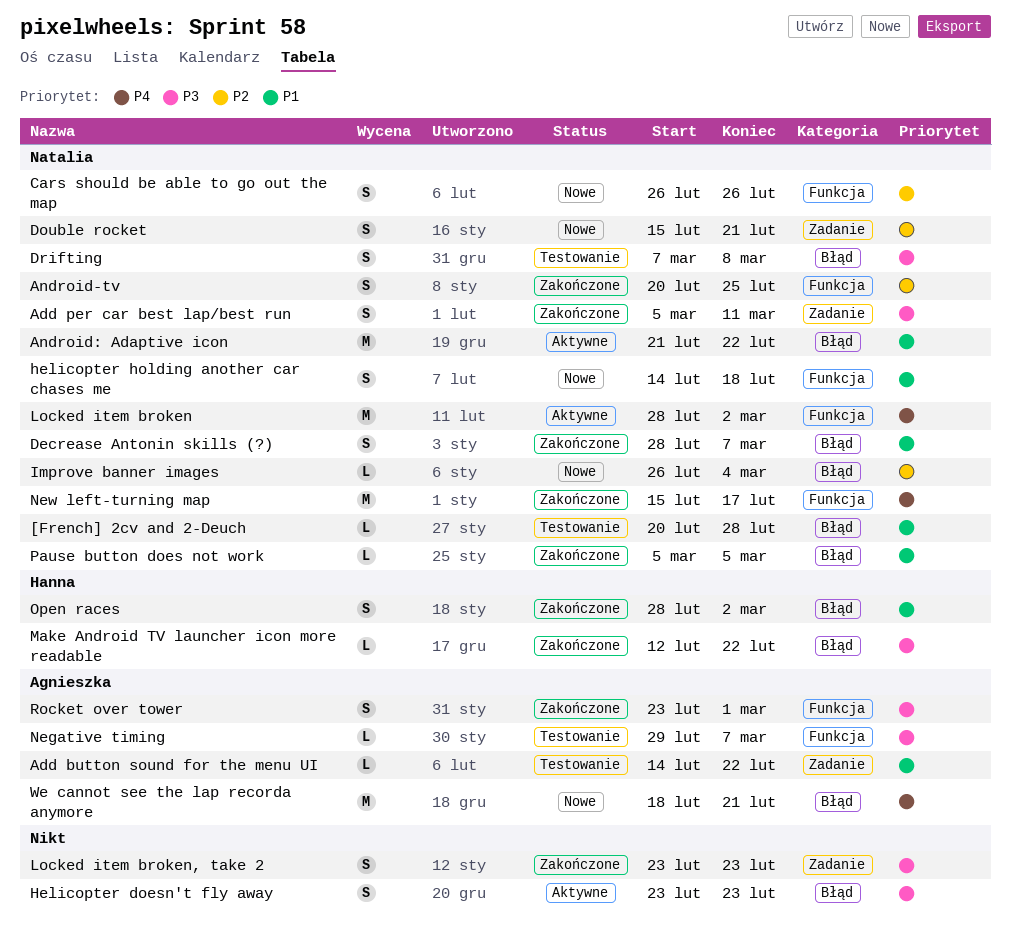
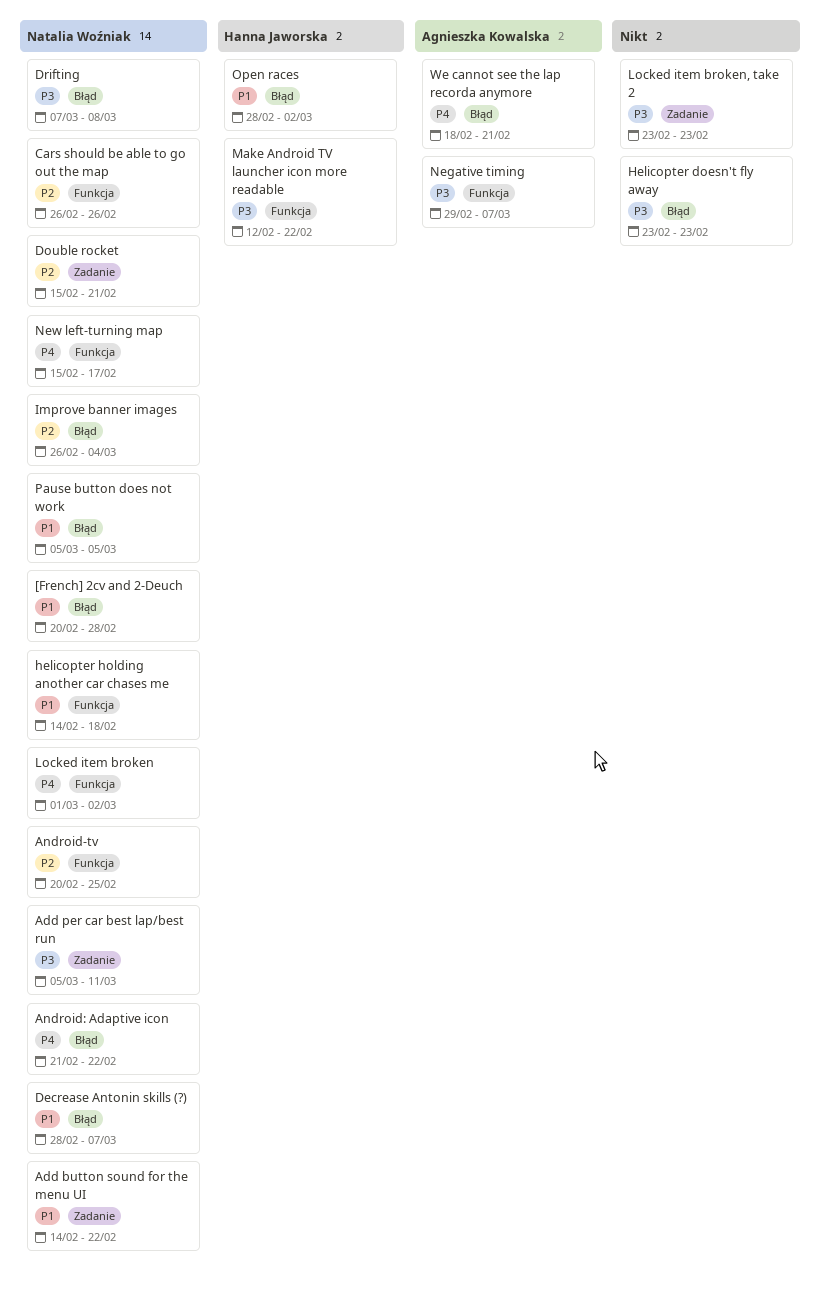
Add button sound for the menu UI, owner: Agnieszka Kowalska -> Natalia Woźniak
Android: Adaptive icon, priority: P1 -> P4
Locked item broken, start: Feb 28 -> Mar 1
Make Android TV launcher icon more readable, label: Błąd -> Funkcja
Rocket over tower: present -> none

